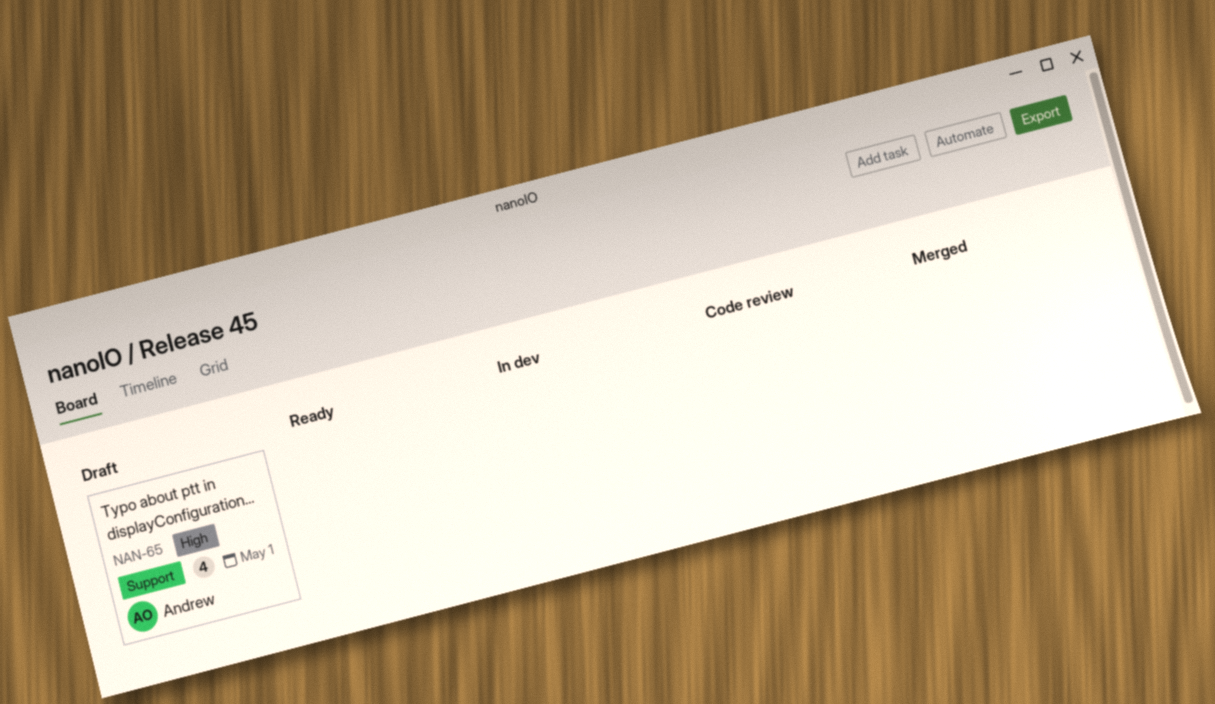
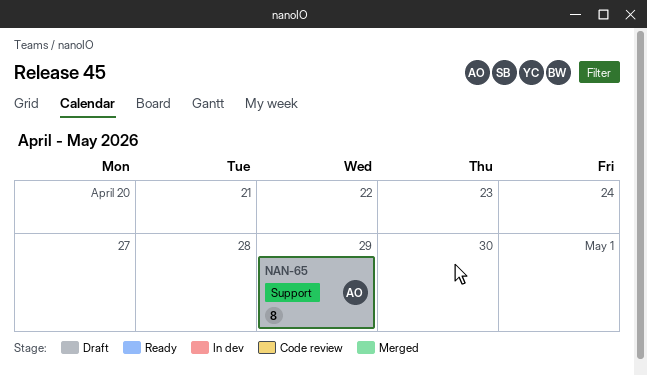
NAN-65, estimate: 4 -> 8
NAN-65, due: May 1 -> Apr 29

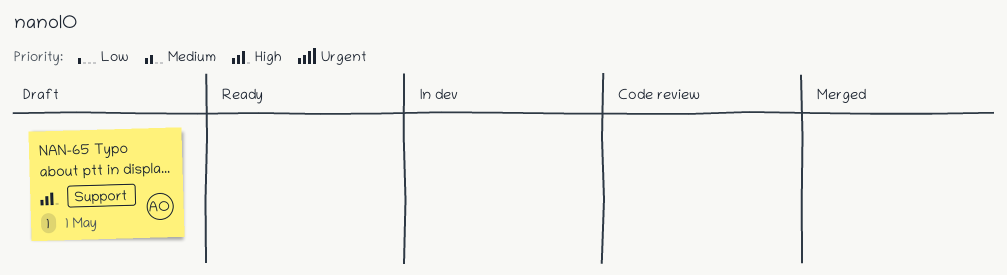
NAN-65, estimate: 8 -> 1
NAN-65, due: Apr 29 -> May 1

